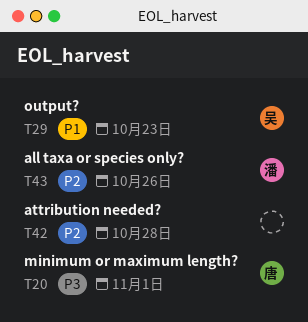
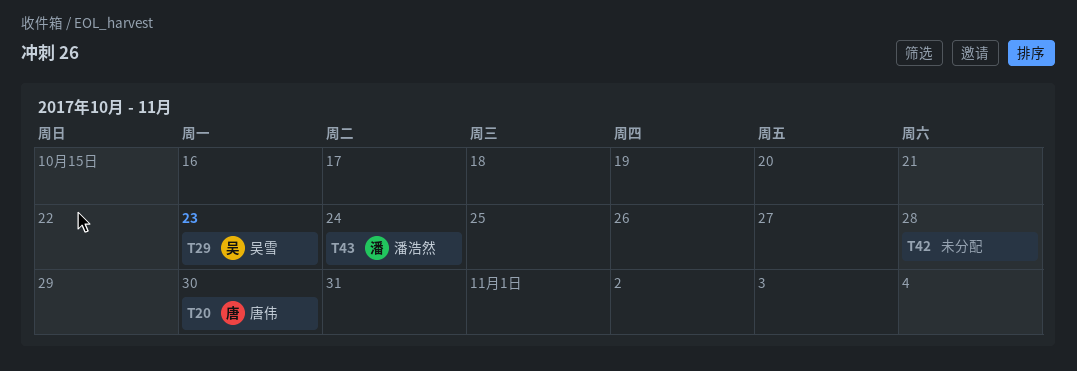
T20, due: Nov 1 -> Oct 30
T43, due: Oct 26 -> Oct 24

